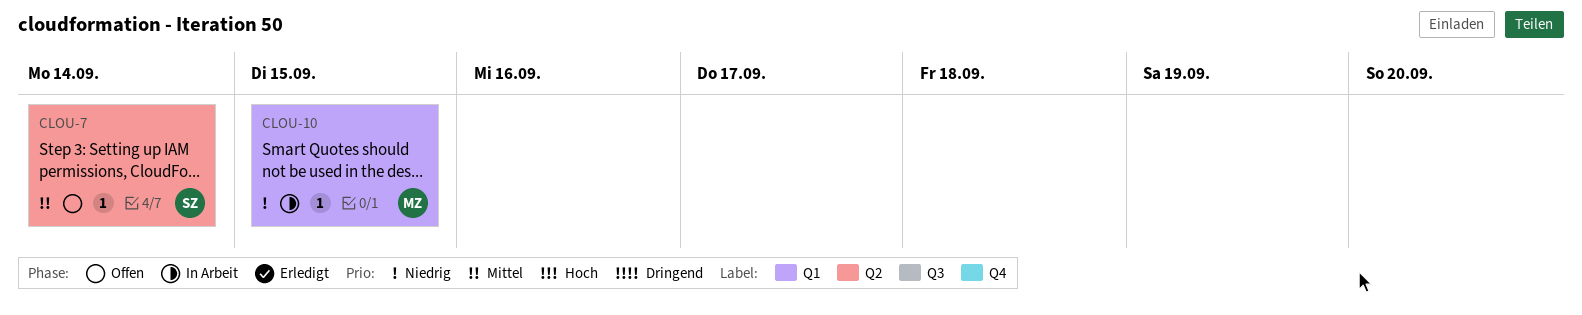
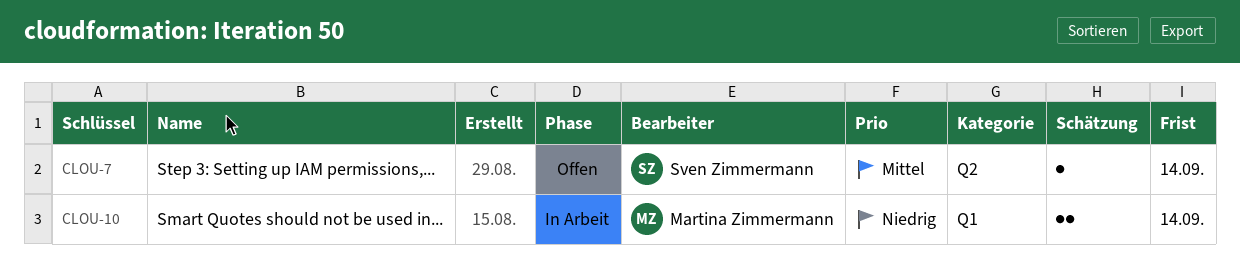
CLOU-10, estimate: 1 -> 2
CLOU-10, due: Sep 15 -> Sep 14

